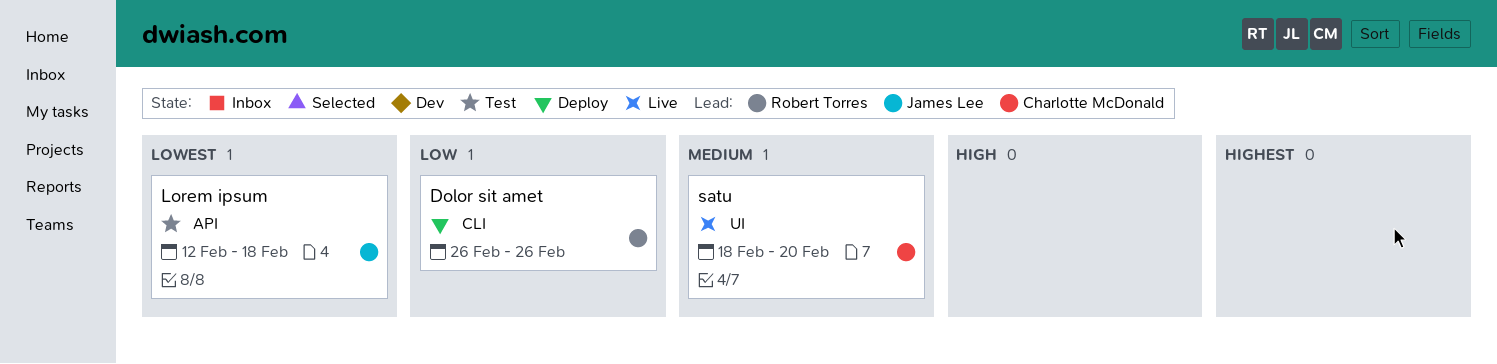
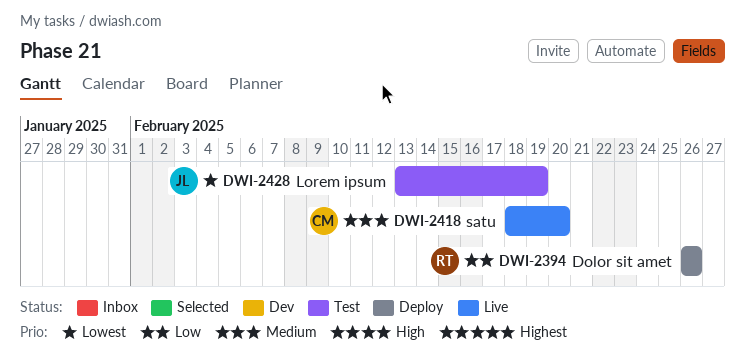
Lorem ipsum, start: Feb 12 -> Feb 13
Lorem ipsum, due: Feb 18 -> Feb 19

